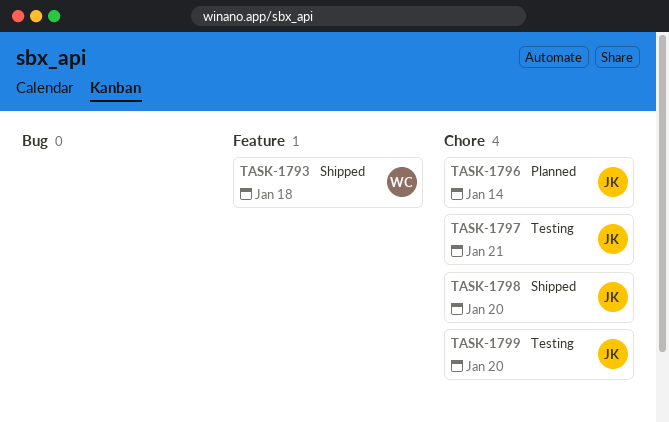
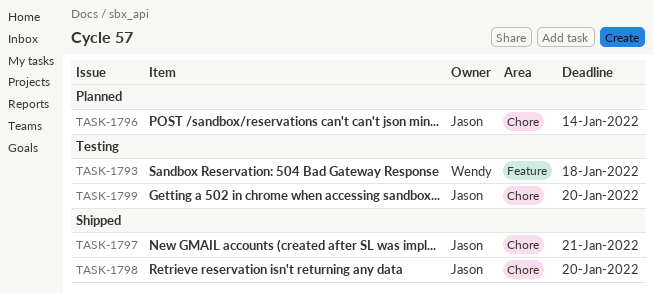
TASK-1793, status: Shipped -> Testing
TASK-1797, status: Testing -> Shipped

